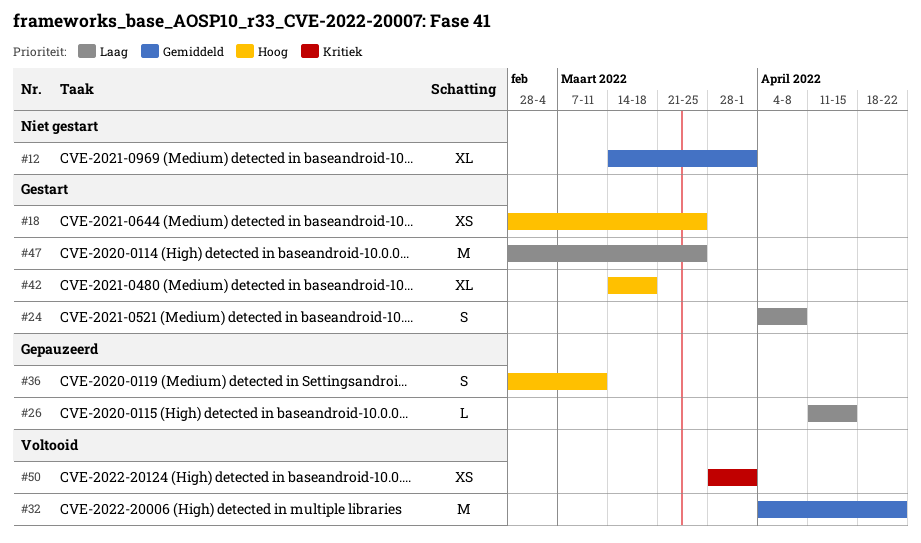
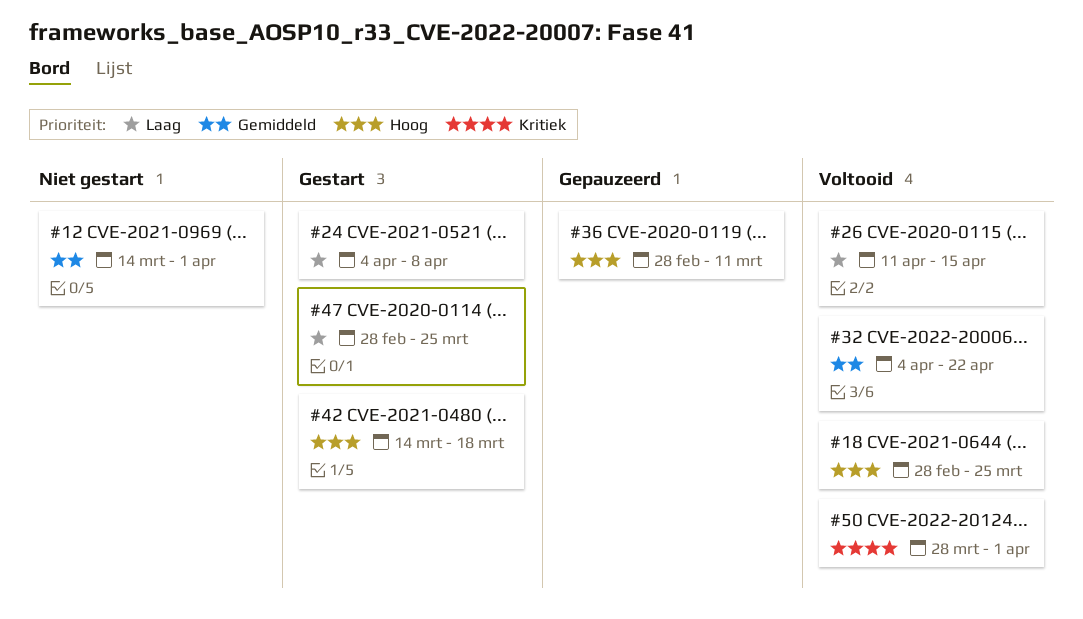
#18, status: Gestart -> Voltooid
#26, status: Gepauzeerd -> Voltooid

